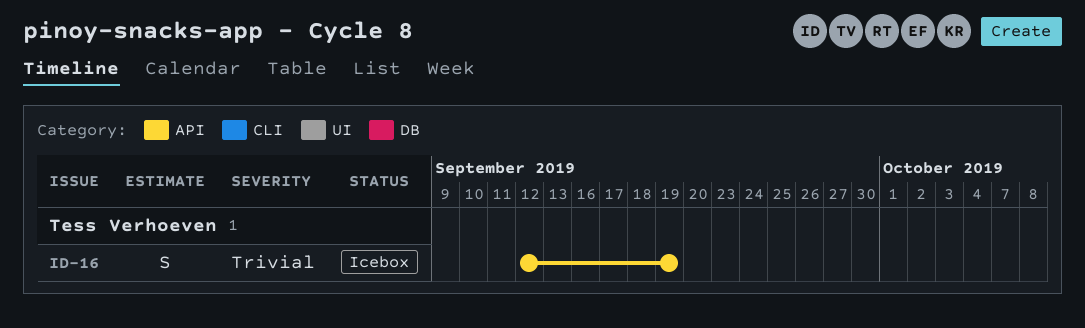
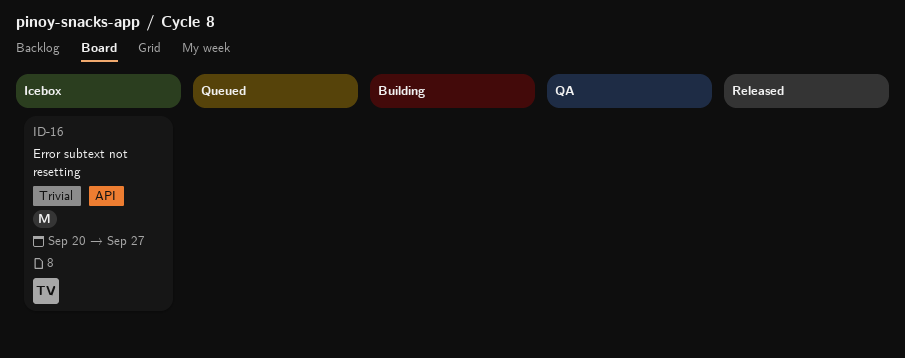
ID-16, estimate: S -> M
ID-16, start: Sep 12 -> Sep 20
ID-16, due: Sep 19 -> Sep 27

